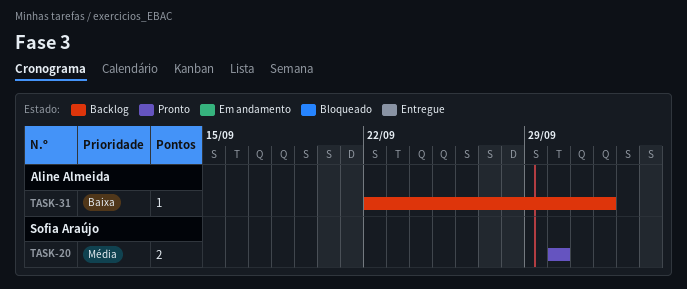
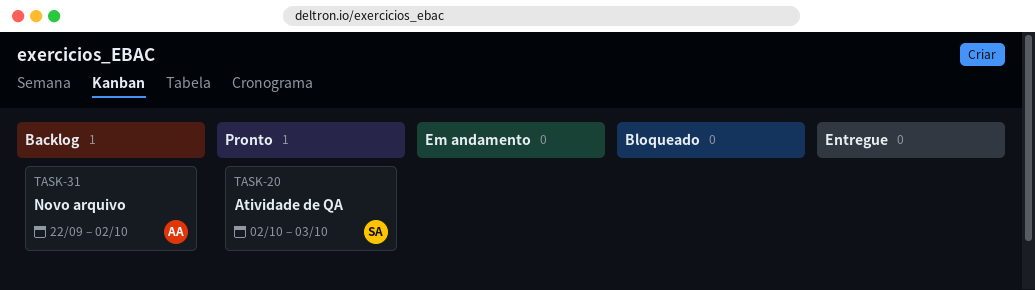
TASK-20, start: Sep 30 -> Oct 2
TASK-20, due: Sep 30 -> Oct 3

